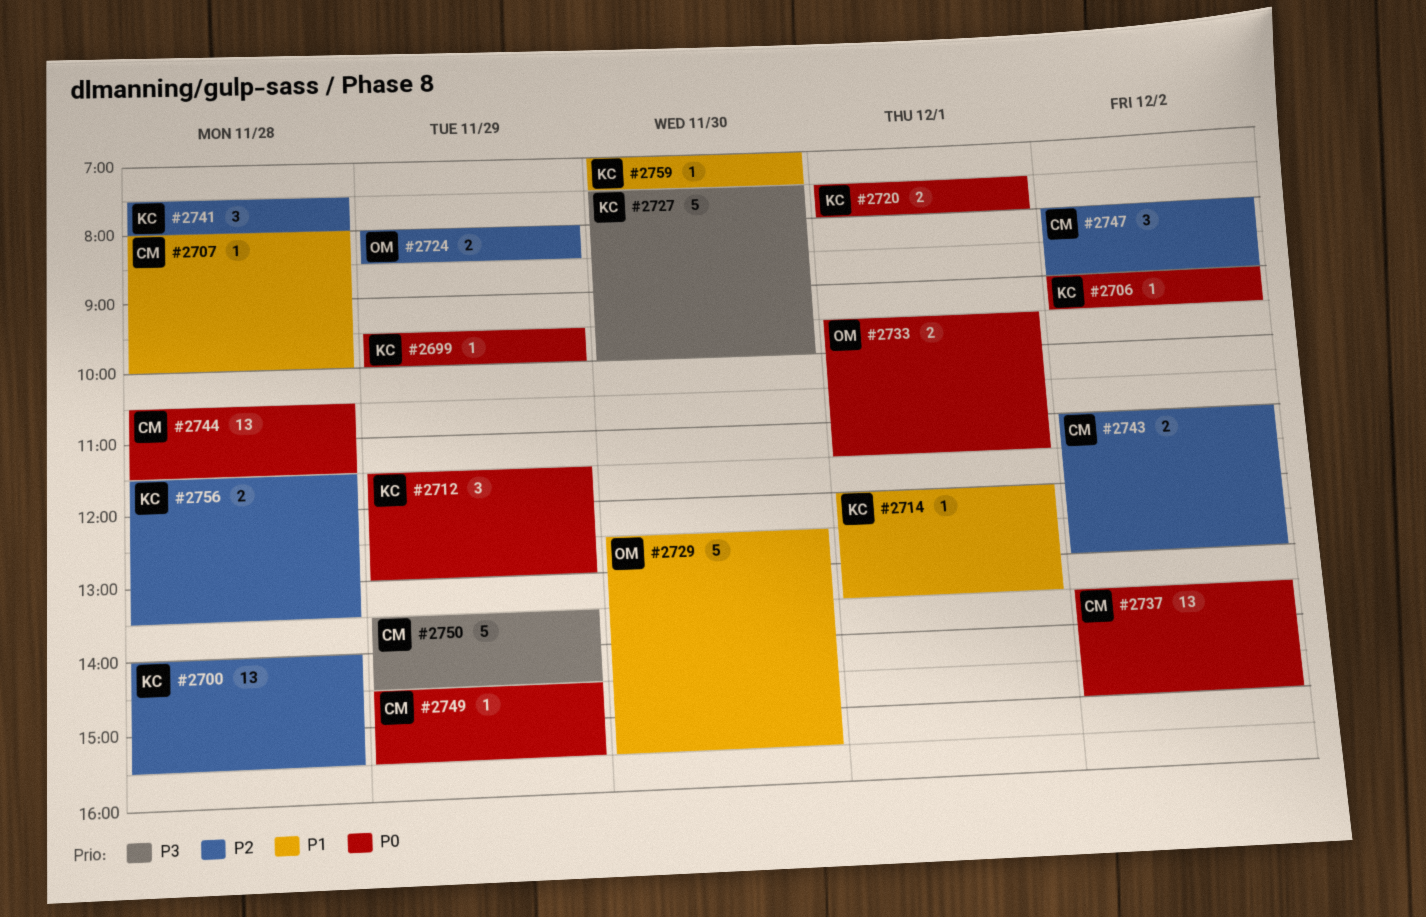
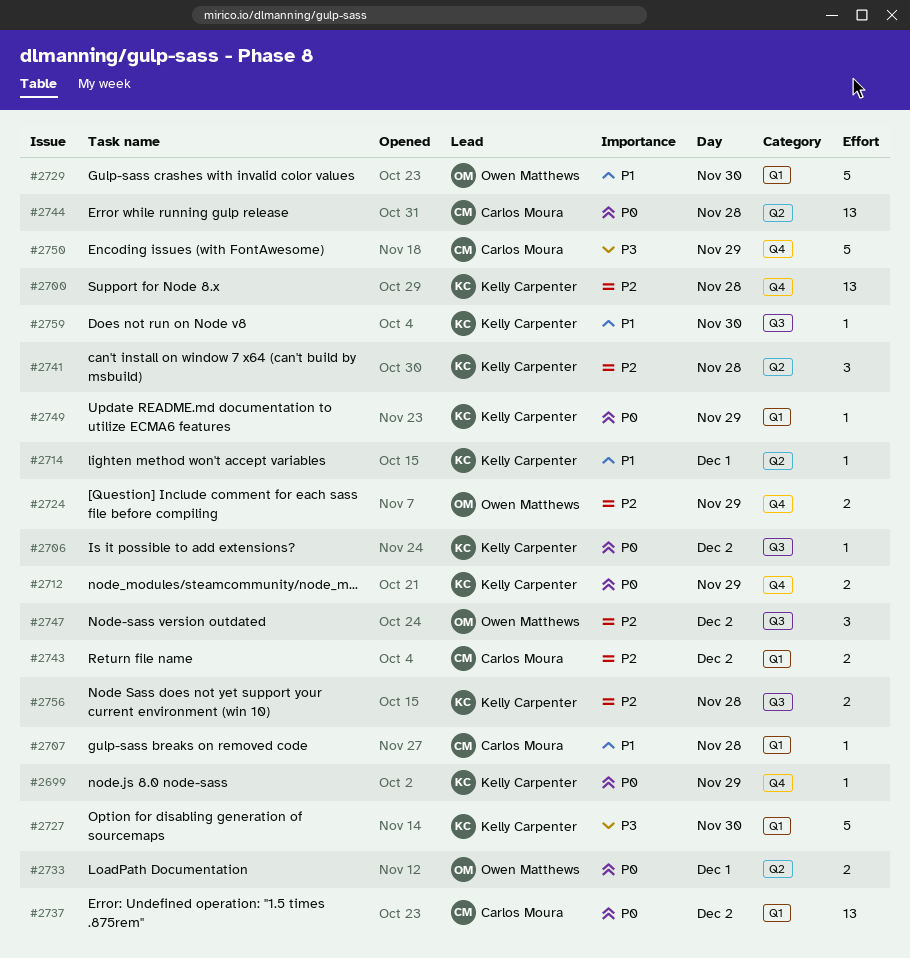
#2712, estimate: 3 -> 2
#2720: present -> none
#2747, owner: Carlos Moura -> Owen Matthews
#2749, owner: Carlos Moura -> Kelly Carpenter

